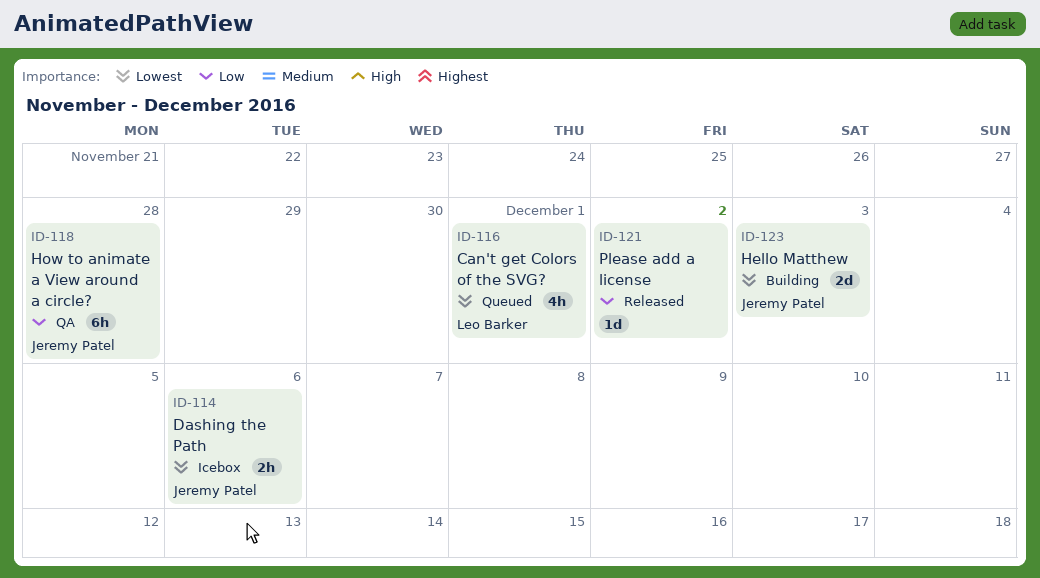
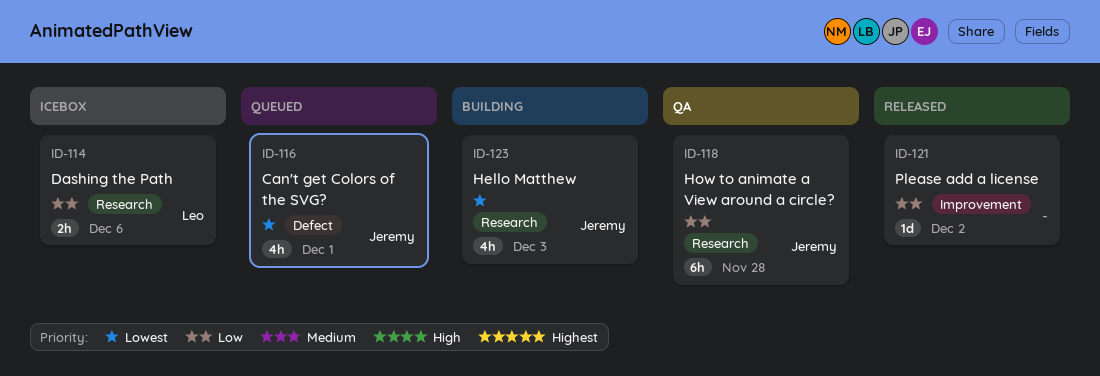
ID-114, owner: Jeremy Patel -> Leo Barker
ID-114, priority: Lowest -> Low
ID-116, owner: Leo Barker -> Jeremy Patel
ID-123, estimate: 2d -> 4h

